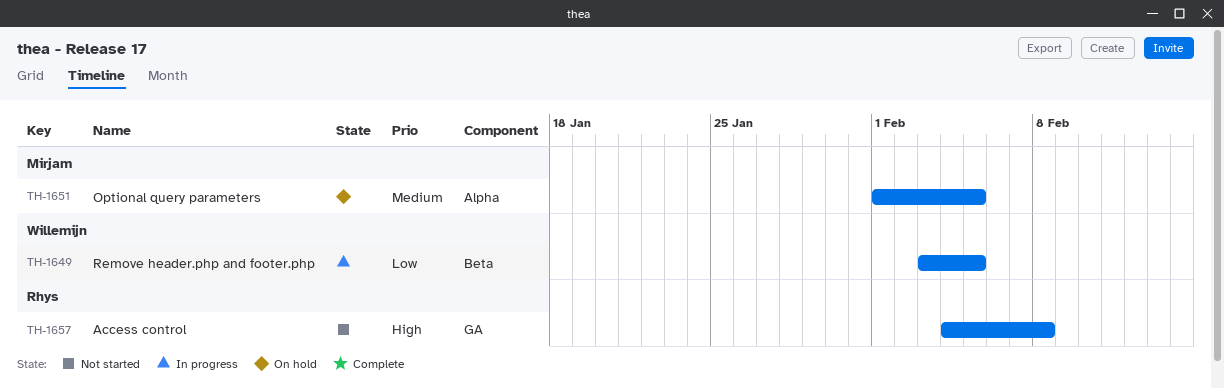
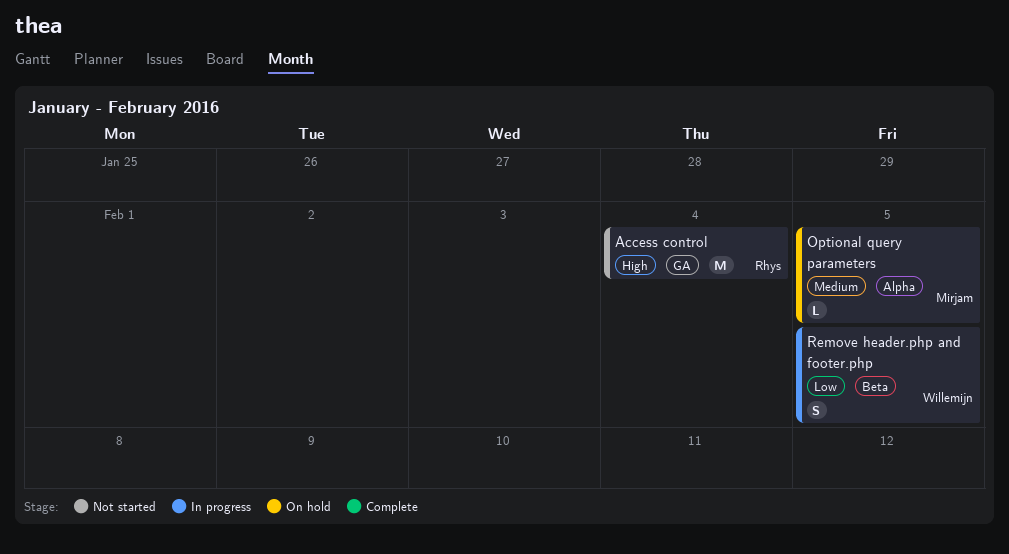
Access control, due: Feb 8 -> Feb 4

